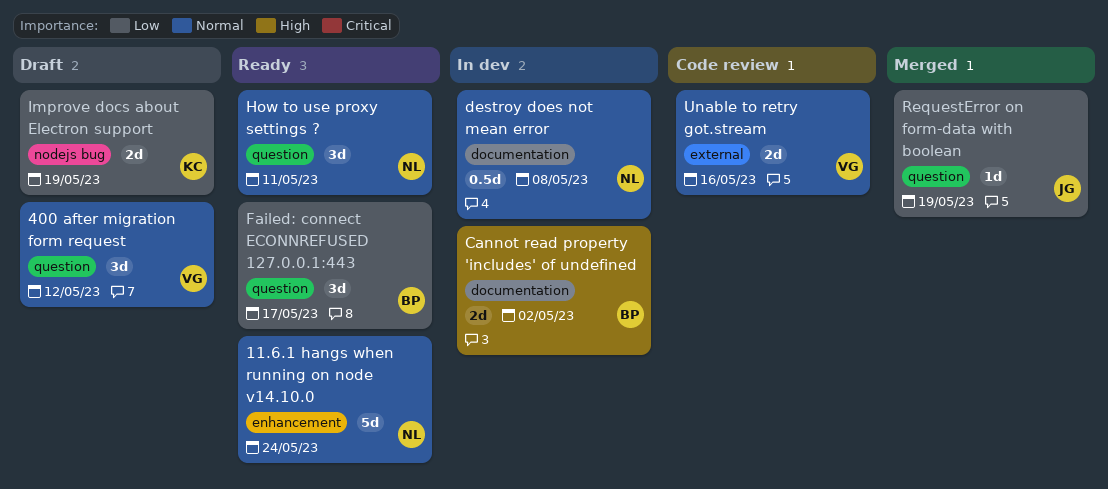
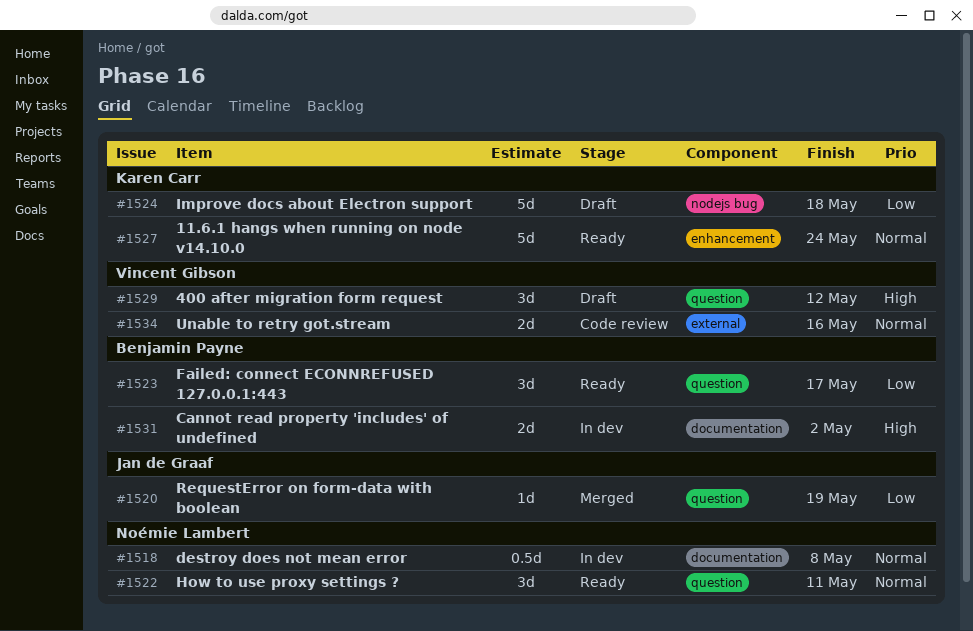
11.6.1 hangs when running on node v14.10.0, owner: Noémie Lambert -> Karen Carr
400 after migration form request, priority: Normal -> High
Improve docs about Electron support, estimate: 2d -> 5d
Improve docs about Electron support, due: May 19 -> May 18

